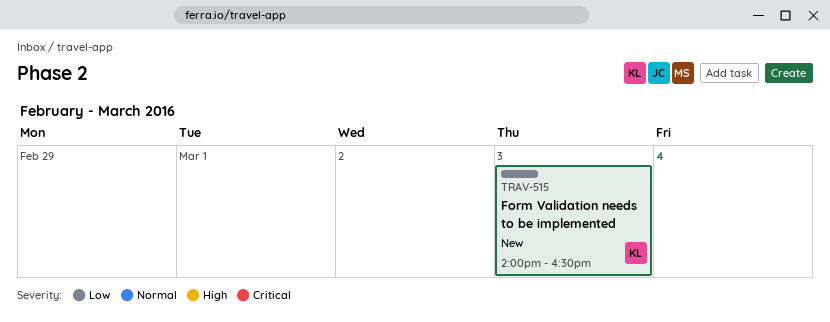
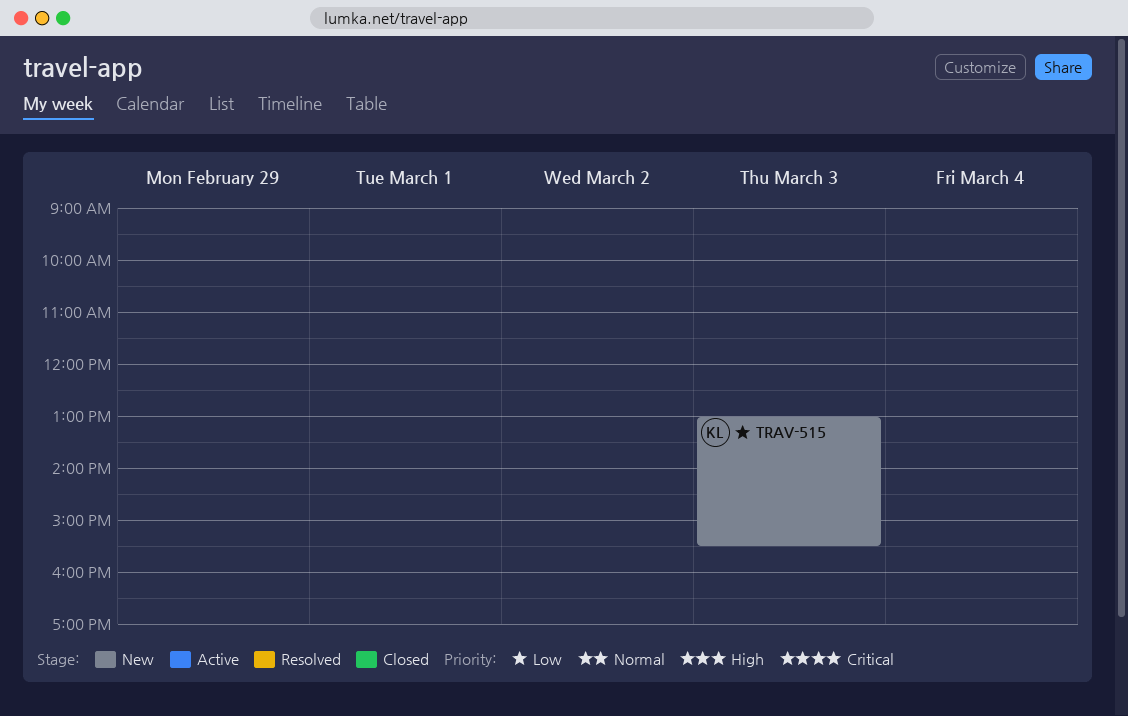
TRAV-515, begins: 14:00 -> 13:00
TRAV-515, ends: 16:30 -> 15:30

